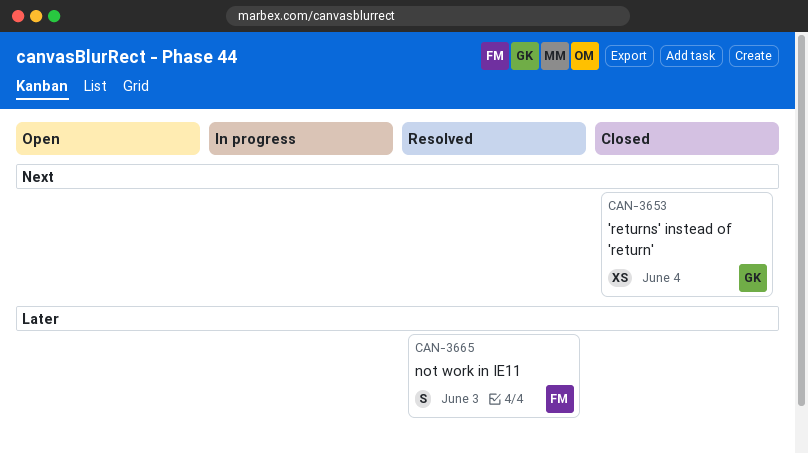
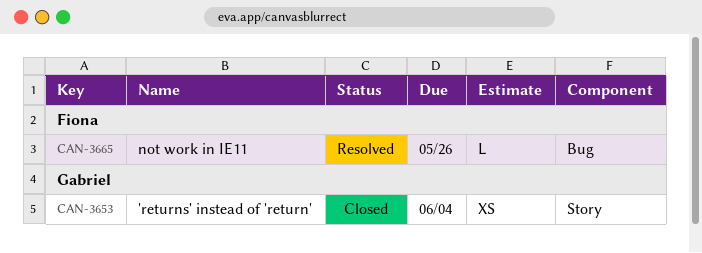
CAN-3665, estimate: S -> L
CAN-3665, due: Jun 3 -> May 26

